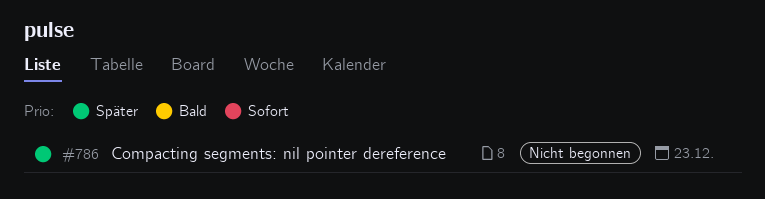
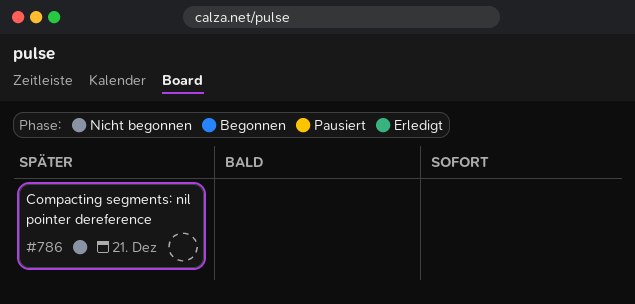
#786, due: Dec 23 -> Dec 21

